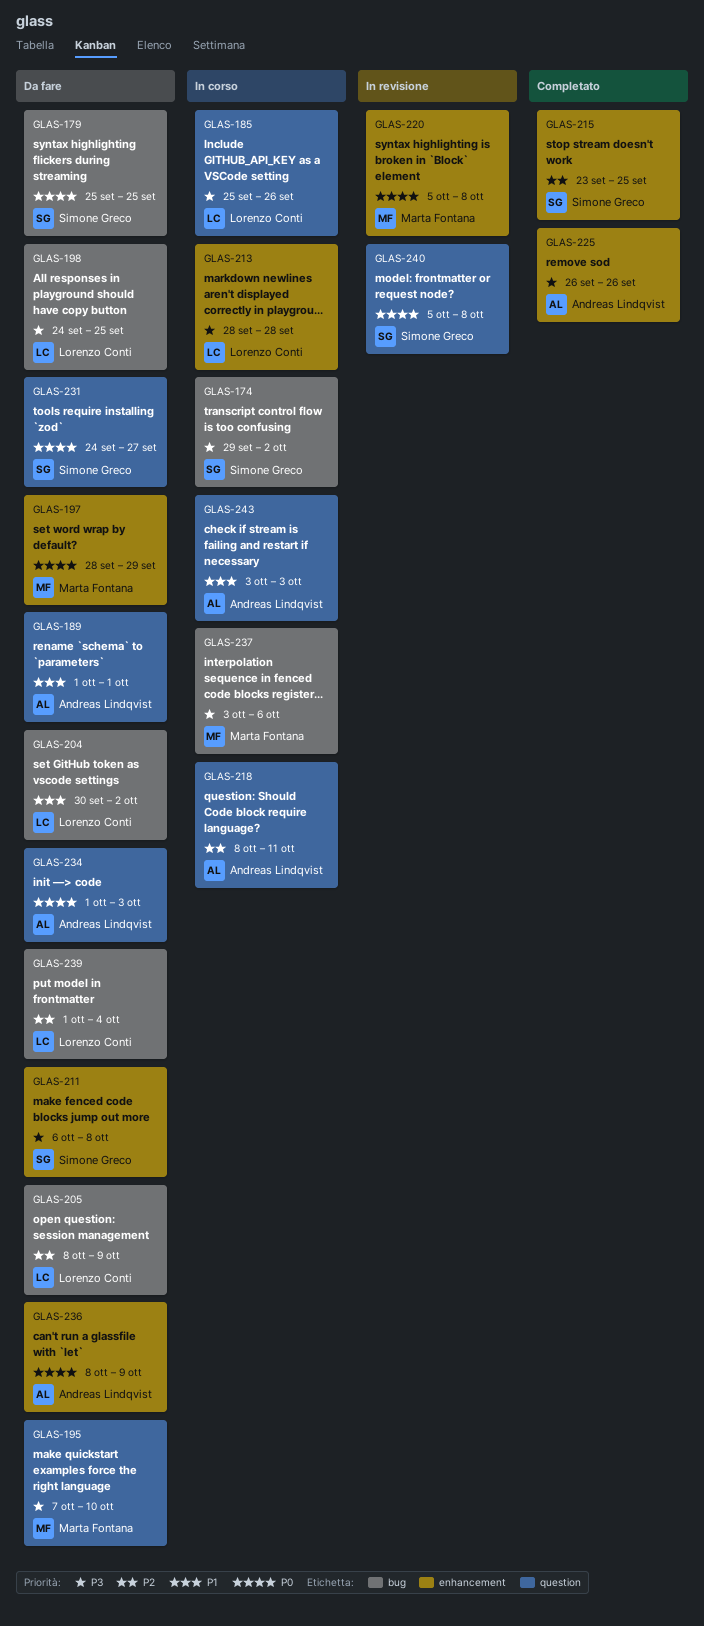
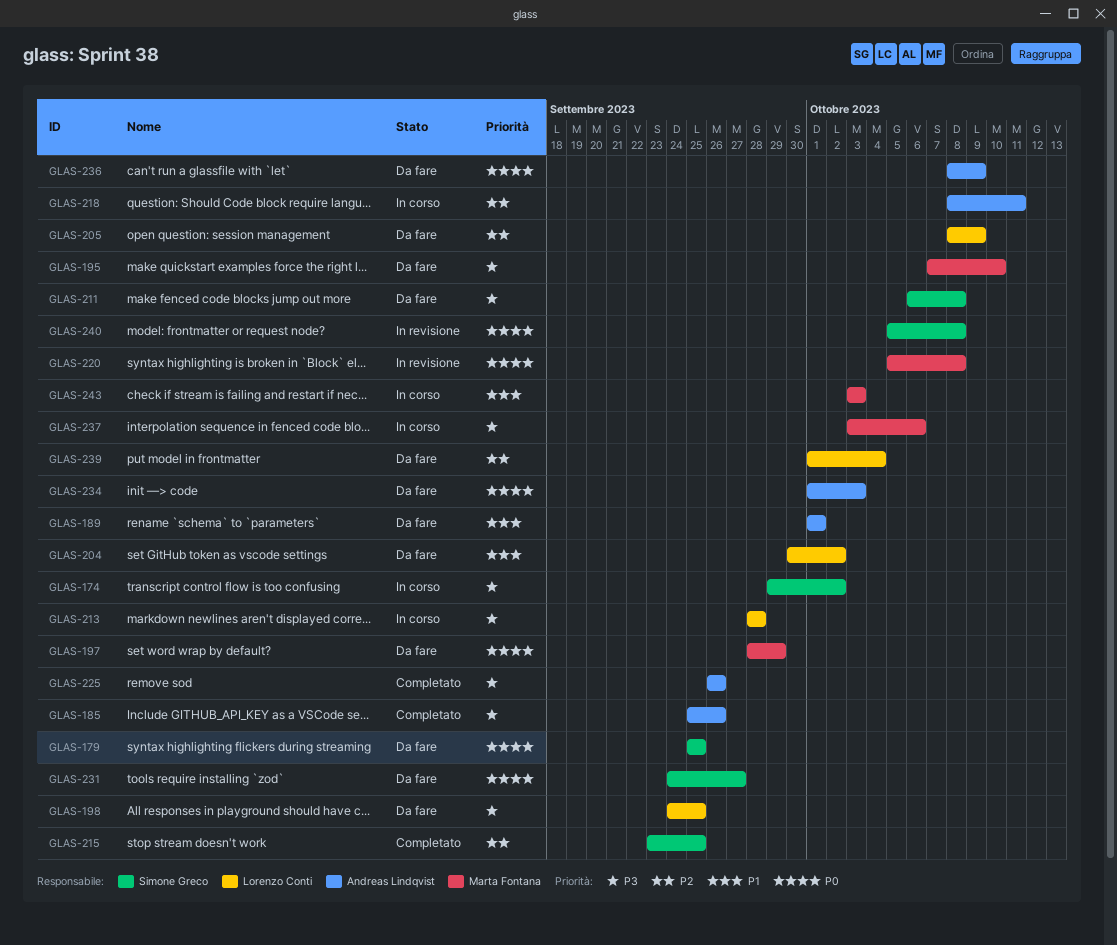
GLAS-185, status: In corso -> Completato
GLAS-185, owner: Lorenzo Conti -> Andreas Lindqvist
GLAS-243, owner: Andreas Lindqvist -> Marta Fontana

